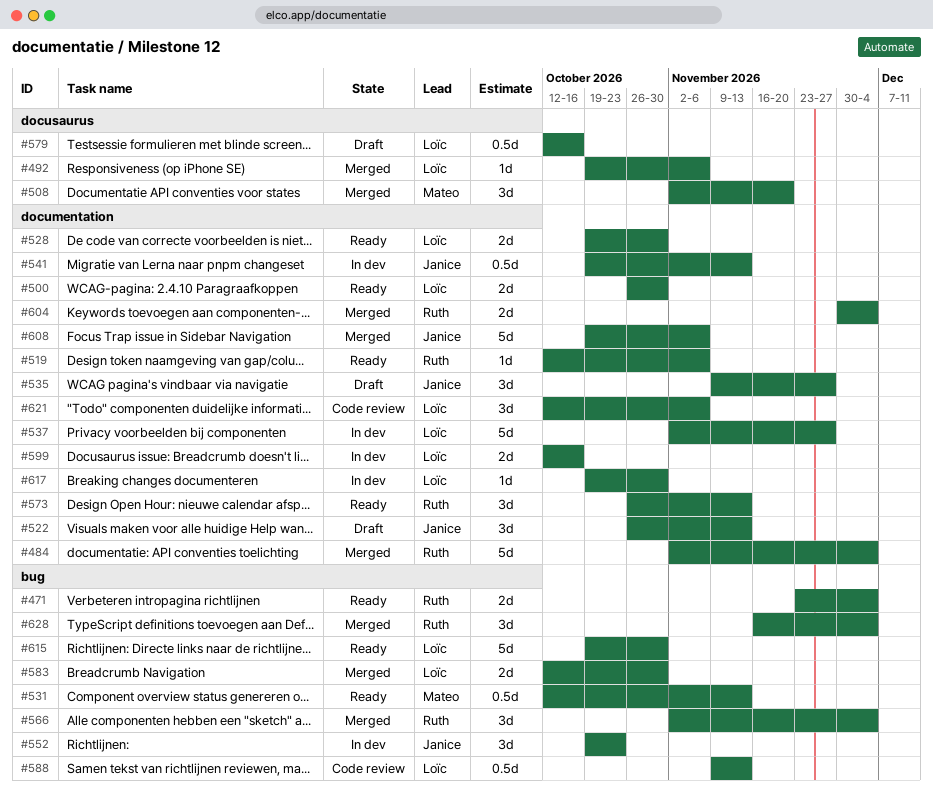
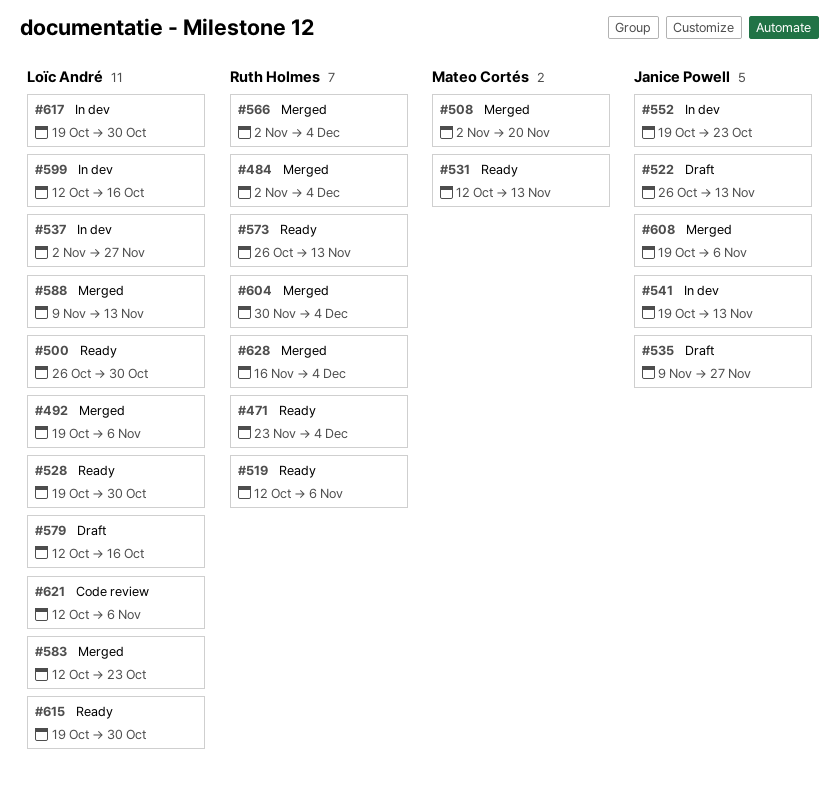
#583, due: Oct 30 -> Oct 23
#588, status: Code review -> Merged

